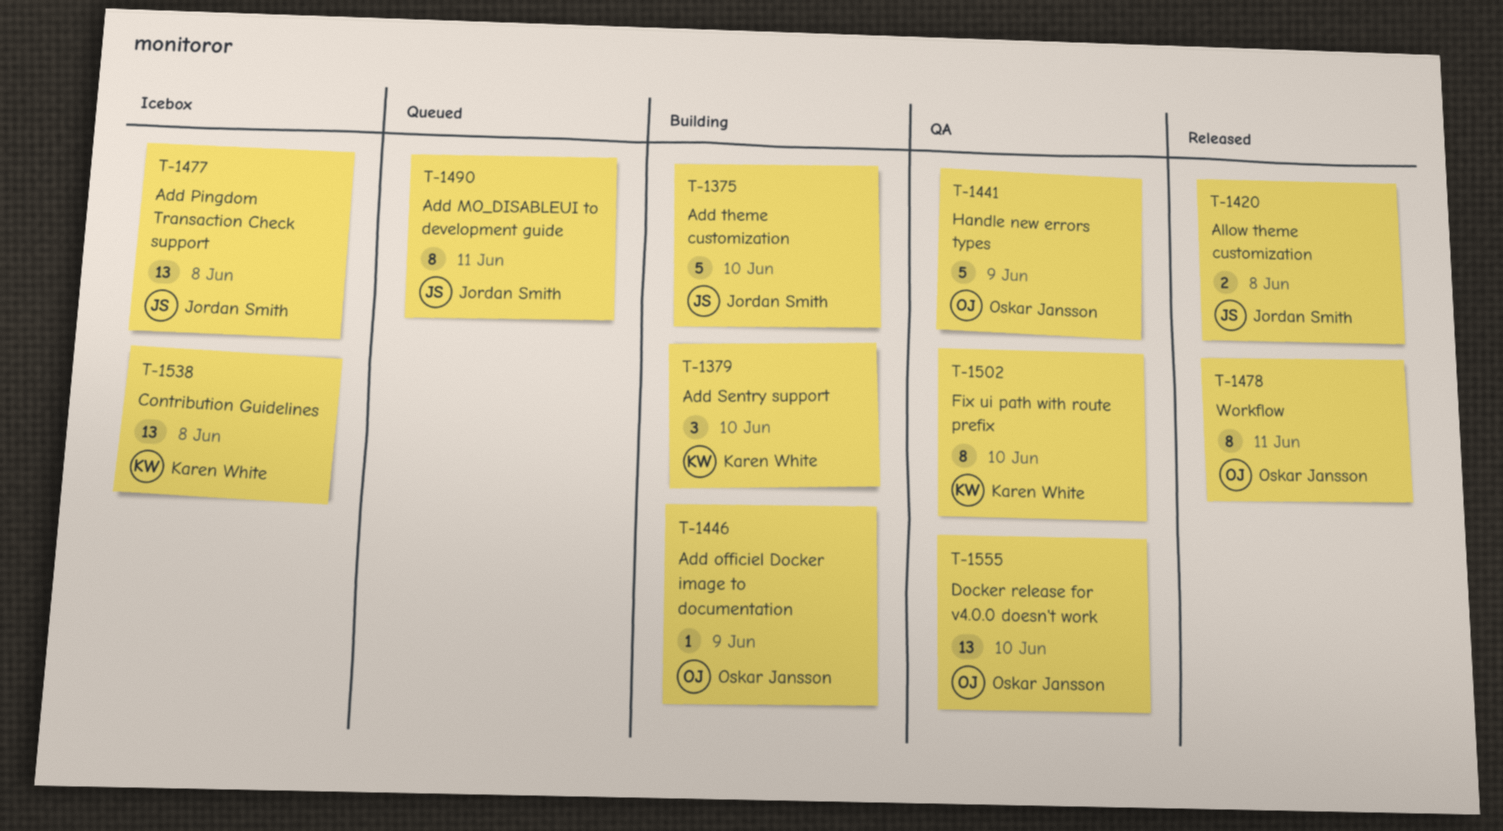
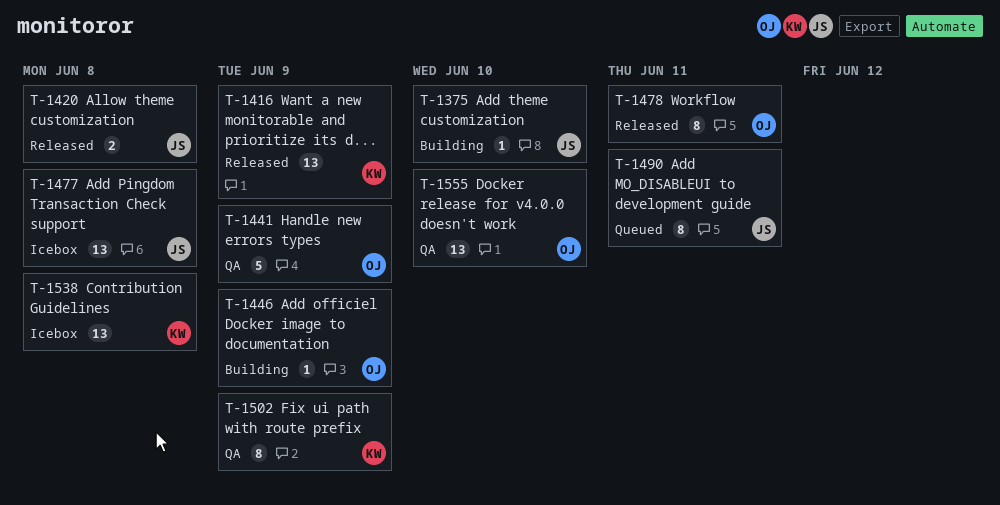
T-1375, estimate: 5 -> 1
T-1379: present -> none
T-1416: none -> present
T-1502, due: Jun 10 -> Jun 9

